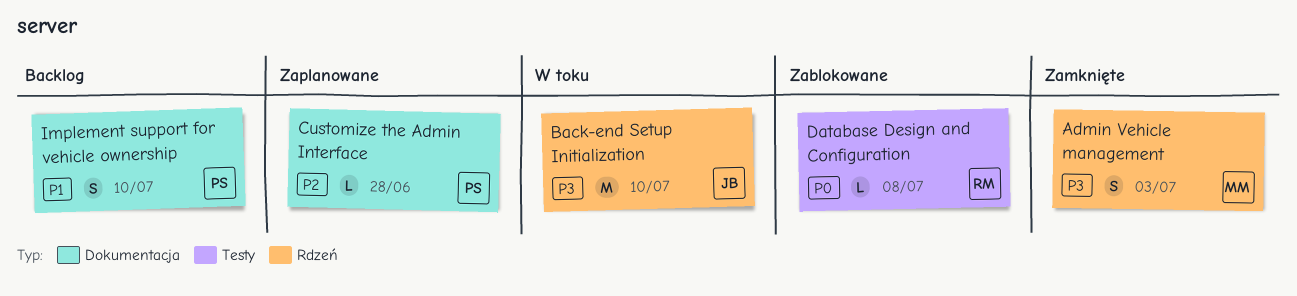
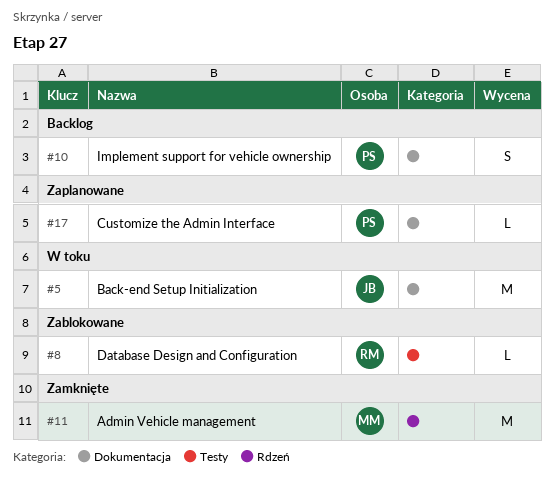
Admin Vehicle management, estimate: S -> M
Back-end Setup Initialization, label: Rdzeń -> Dokumentacja

